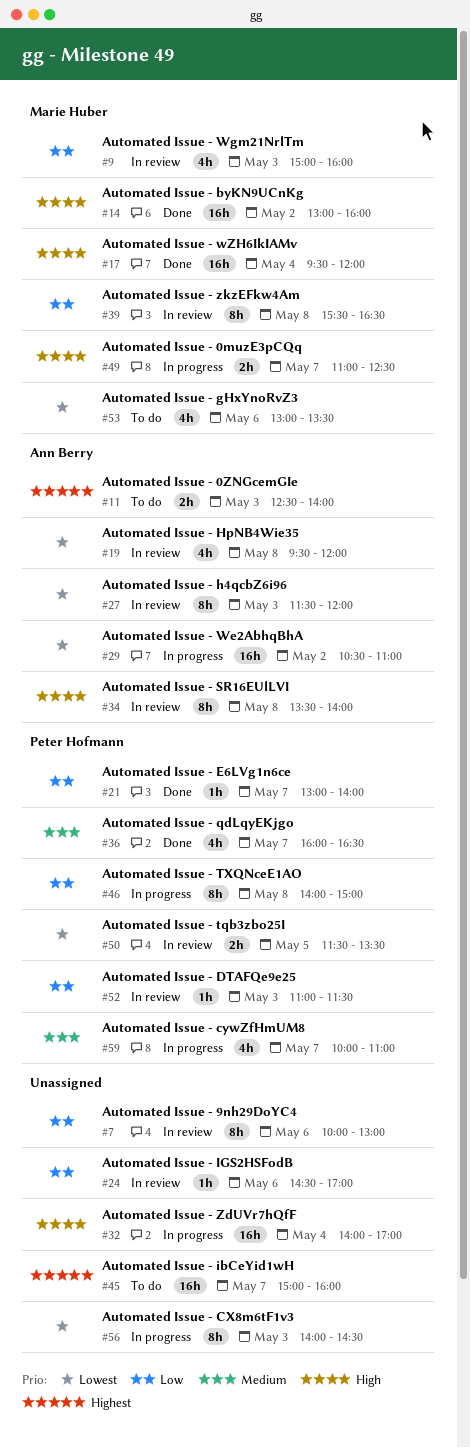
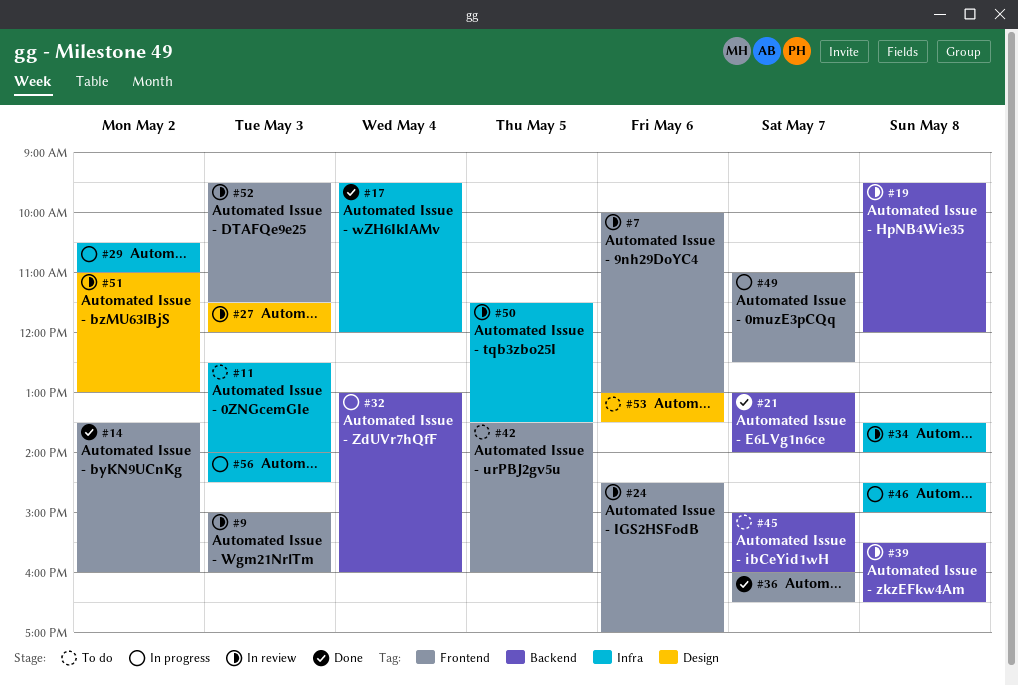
#14, begins: 13:00 -> 13:30
#32, begins: 14:00 -> 13:00
#32, ends: 17:00 -> 16:00
#42: none -> present
#46, begins: 14:00 -> 14:30
#51: none -> present
#52, begins: 11:00 -> 09:30
#59: present -> none

